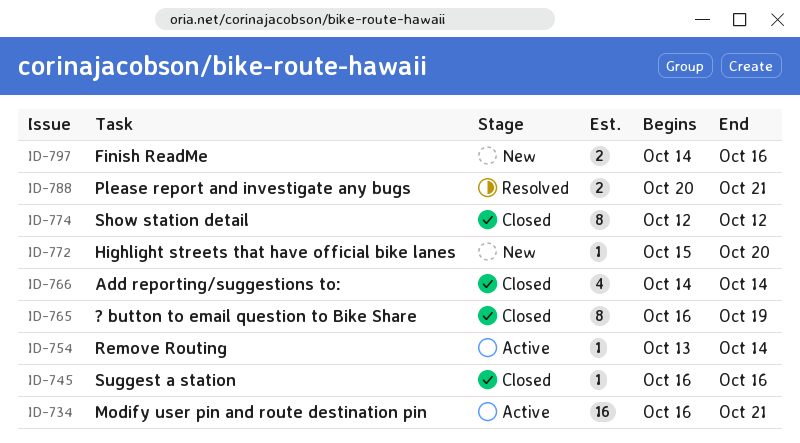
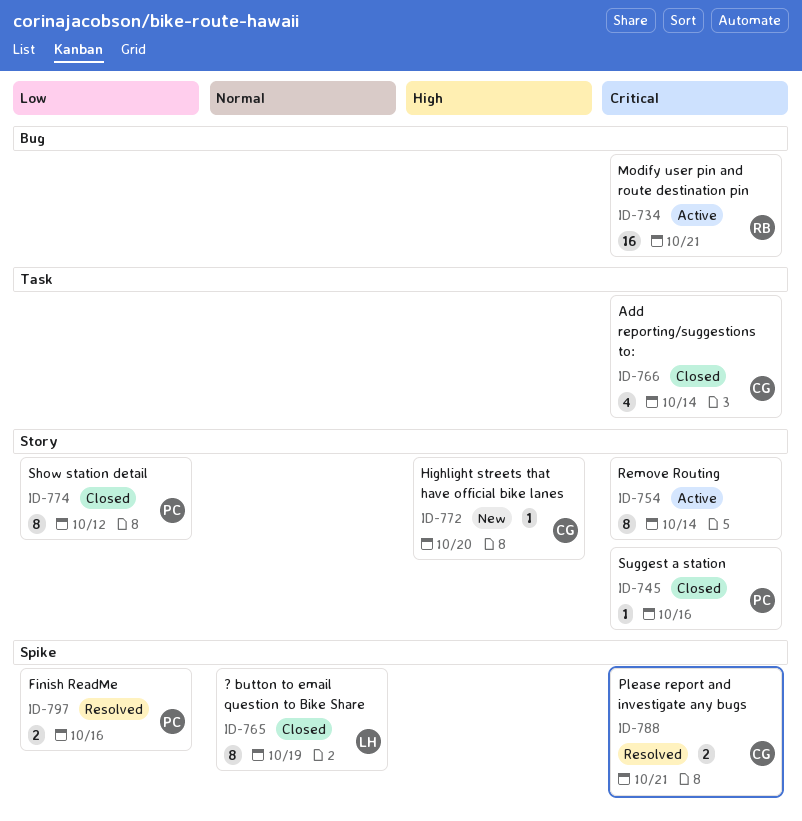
ID-754, estimate: 1 -> 8
ID-797, status: New -> Resolved

